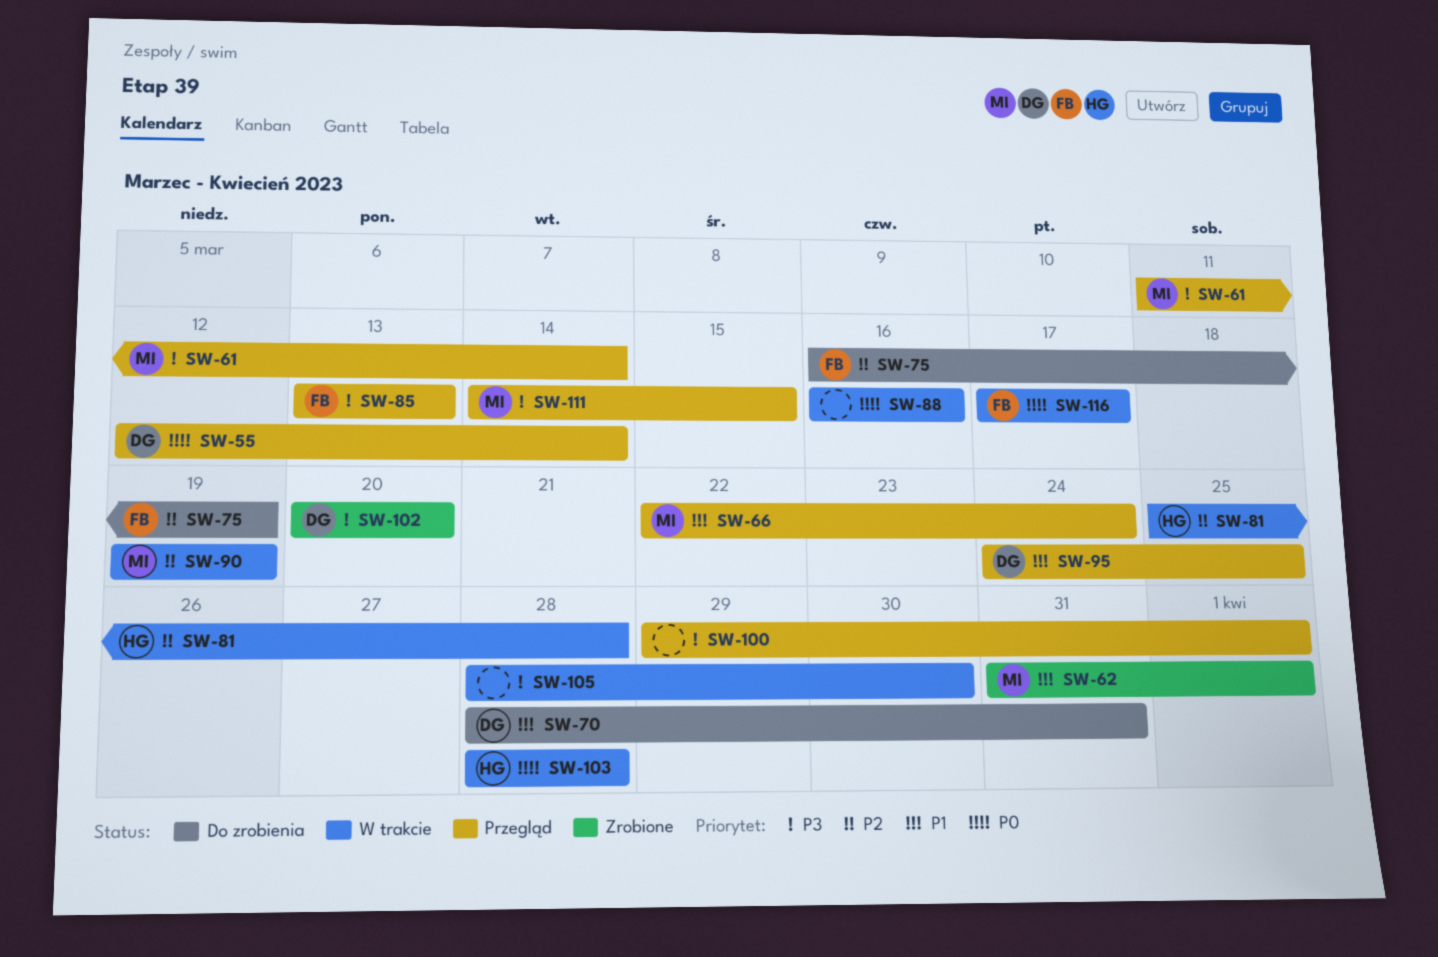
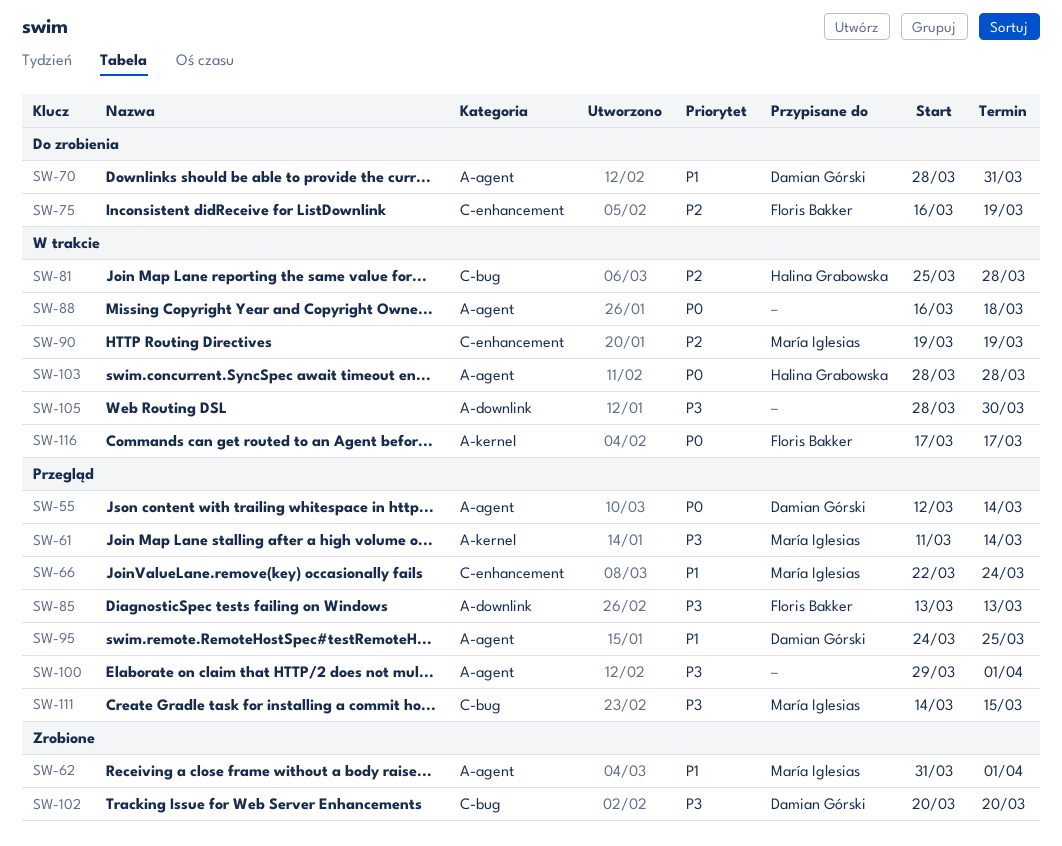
SW-88, due: Mar 16 -> Mar 18

